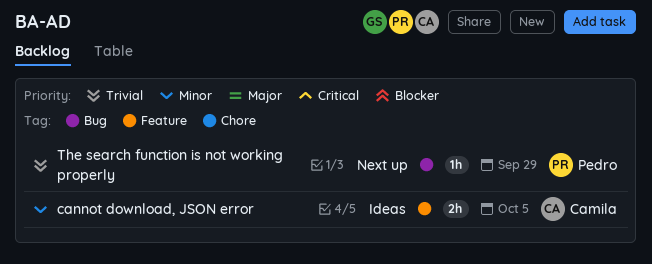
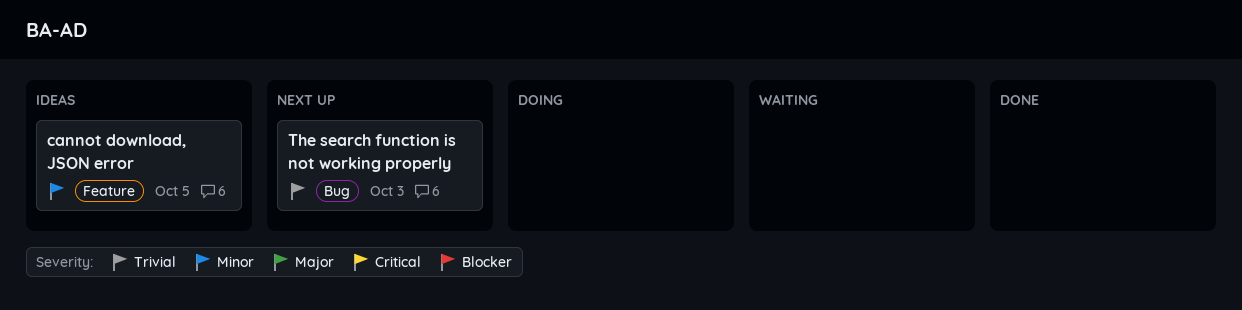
The search function is not working properly, due: Sep 29 -> Oct 3

